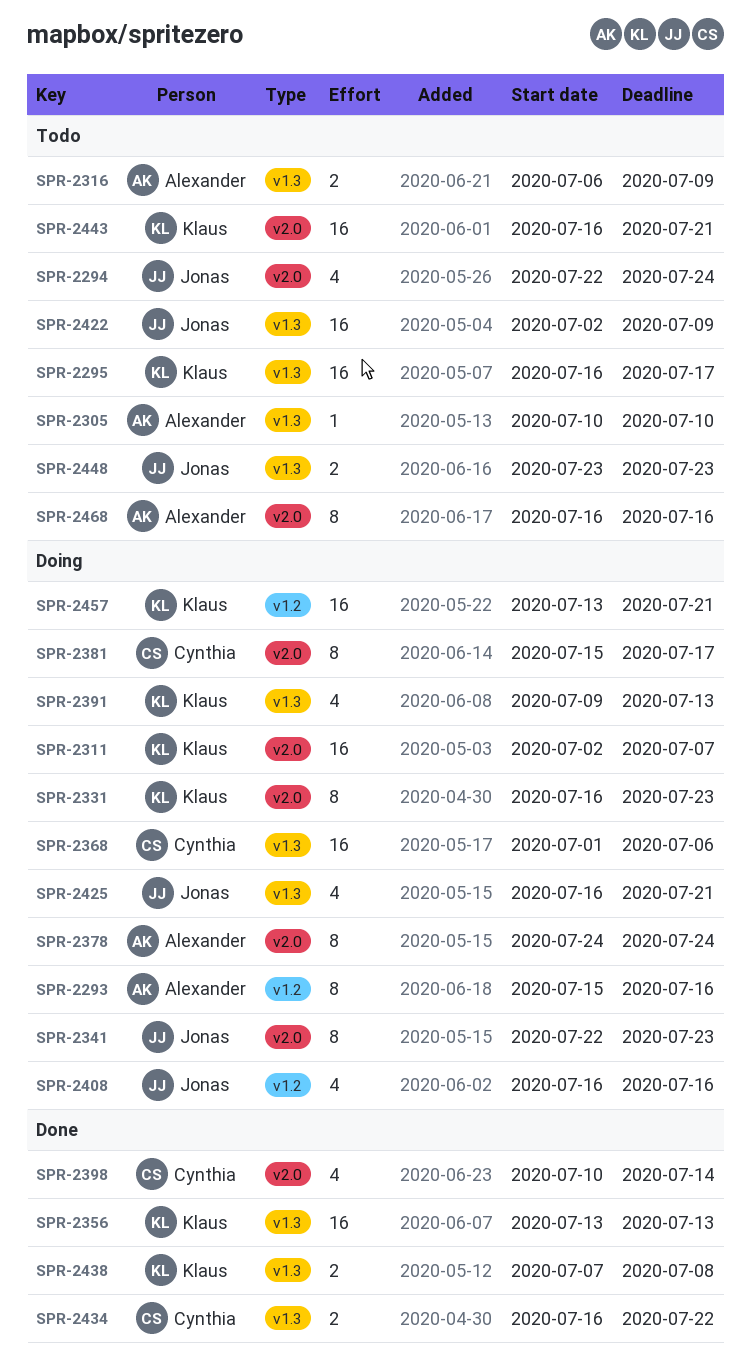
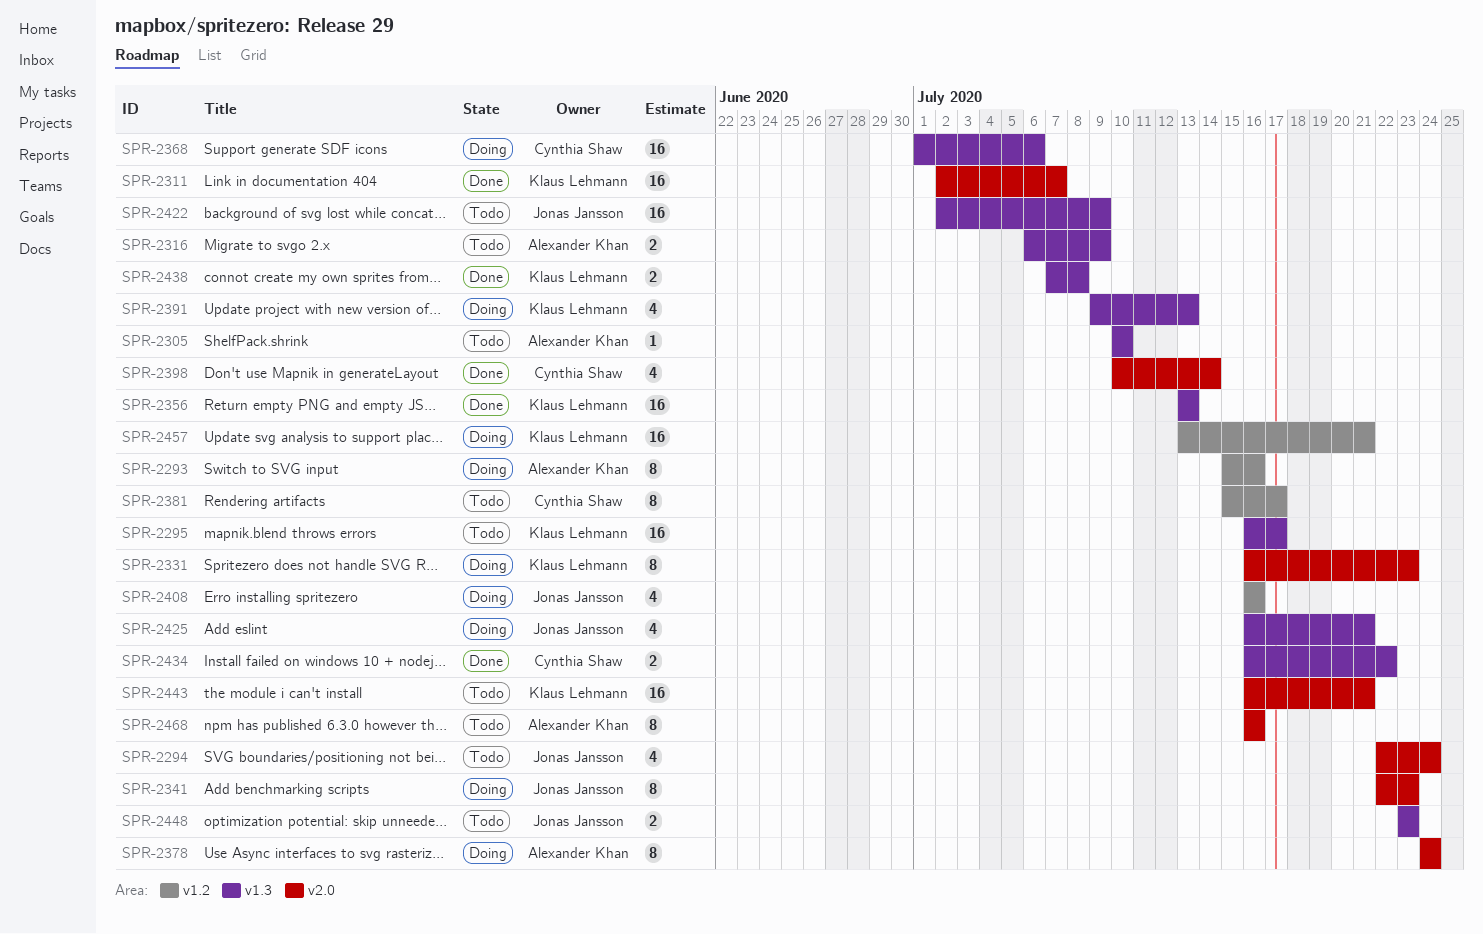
SPR-2311, status: Doing -> Done
SPR-2381, status: Doing -> Todo
SPR-2381, label: v2.0 -> v1.2

